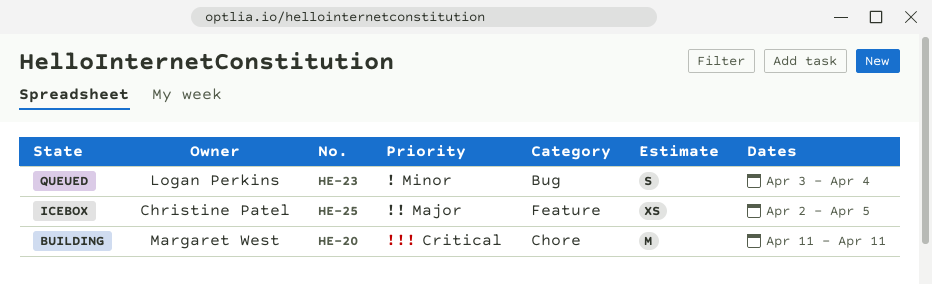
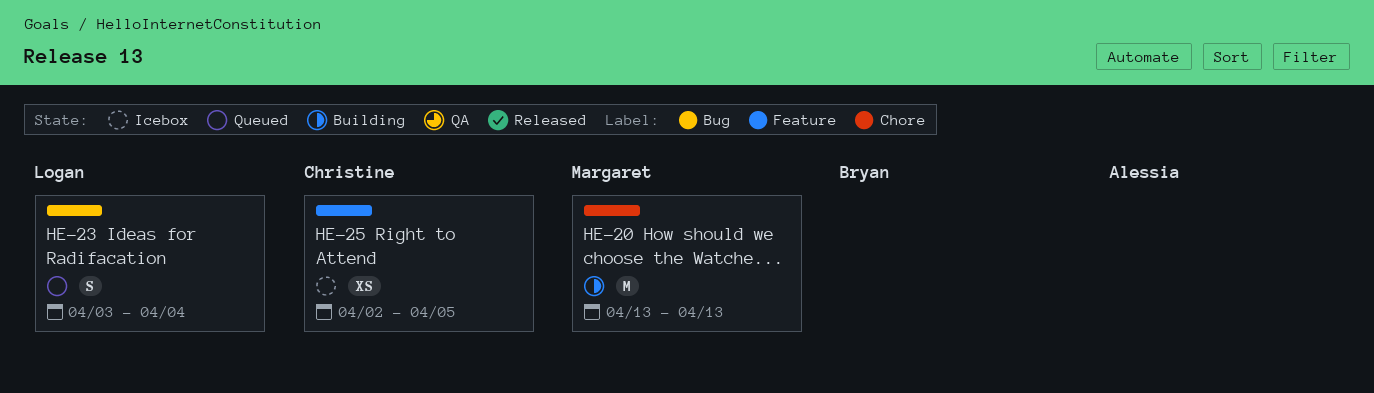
HE-20, start: Apr 11 -> Apr 13
HE-20, due: Apr 11 -> Apr 13

